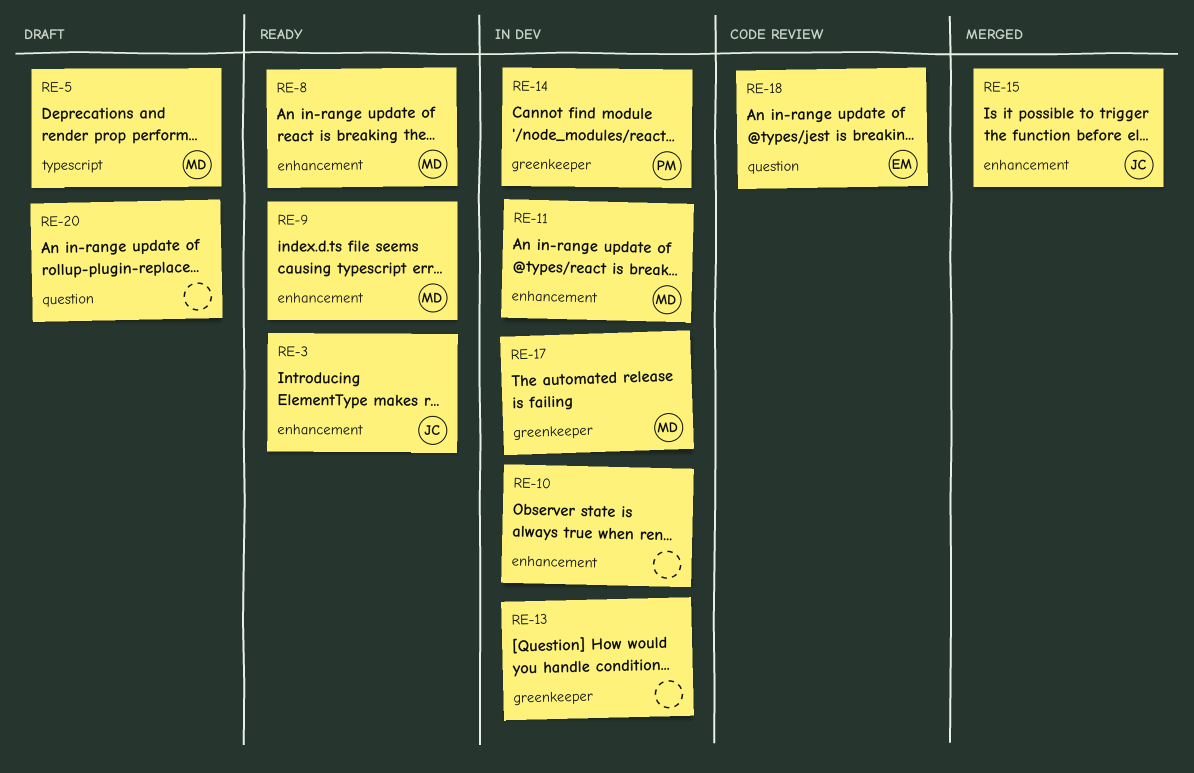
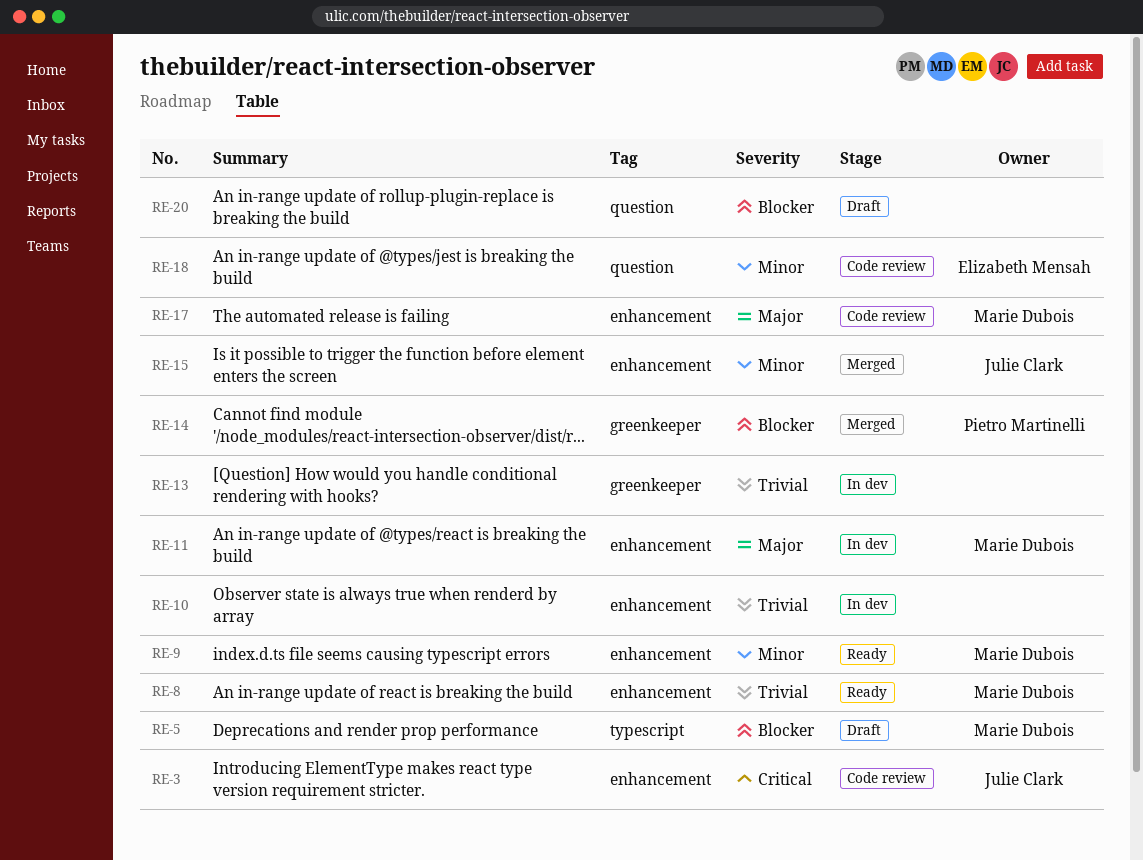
RE-3, status: Ready -> Code review
RE-14, status: In dev -> Merged
RE-17, status: In dev -> Code review
RE-17, label: greenkeeper -> enhancement

